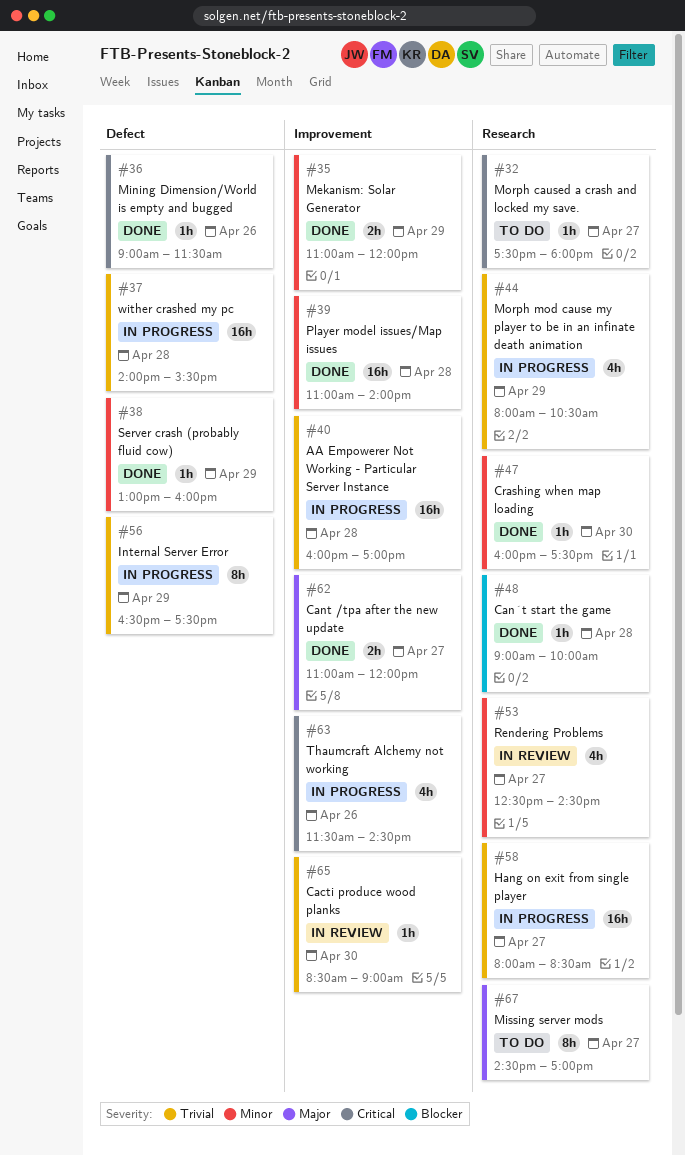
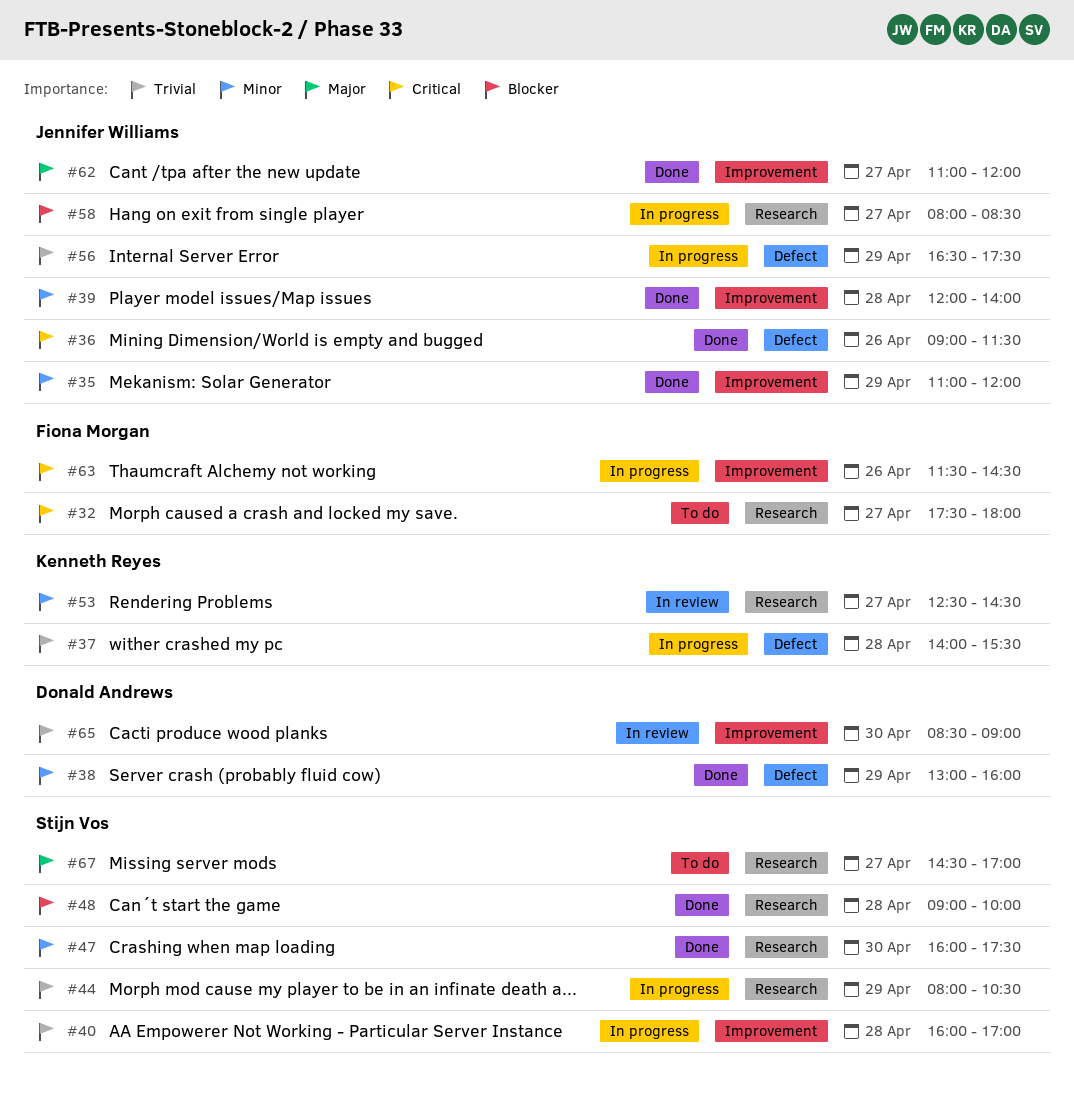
#39, begins: 11:00 -> 12:00
#58, priority: Trivial -> Blocker

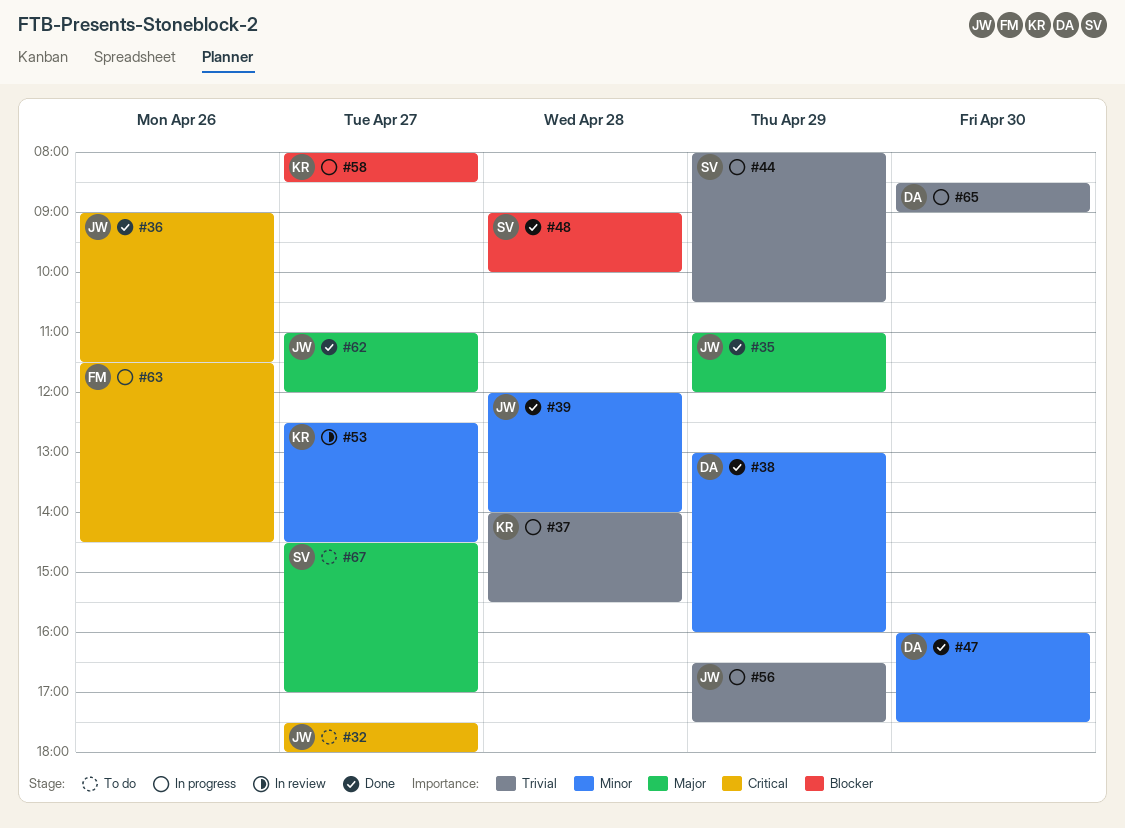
#32, owner: Fiona Morgan -> Jennifer Williams
#35, priority: Minor -> Major
#40: present -> none
#47, owner: Stijn Vos -> Donald Andrews
#58, owner: Jennifer Williams -> Kenneth Reyes
#65, status: In review -> In progress

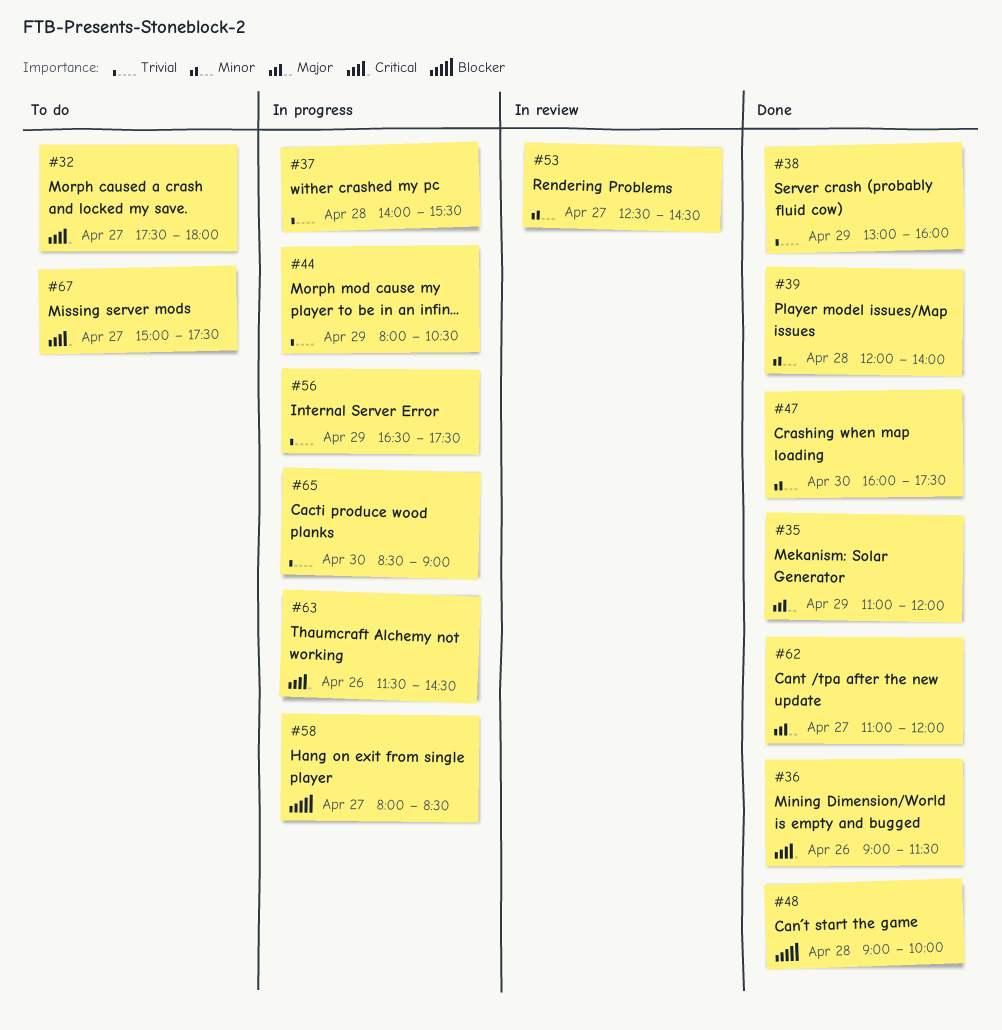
#38, priority: Minor -> Trivial
#67, priority: Major -> Critical
#67, begins: 14:30 -> 15:00
#67, ends: 17:00 -> 17:30

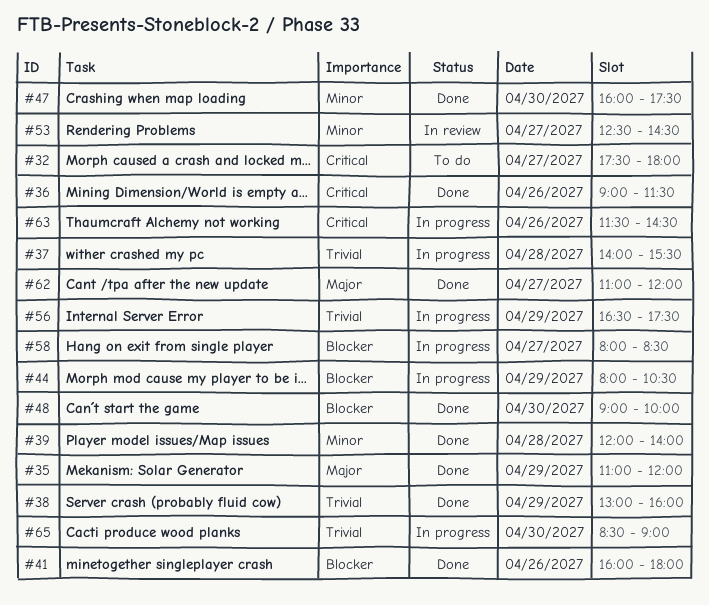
#41: none -> present
#44, priority: Trivial -> Blocker
#48, day: Apr 28 -> Apr 30
#67: present -> none

